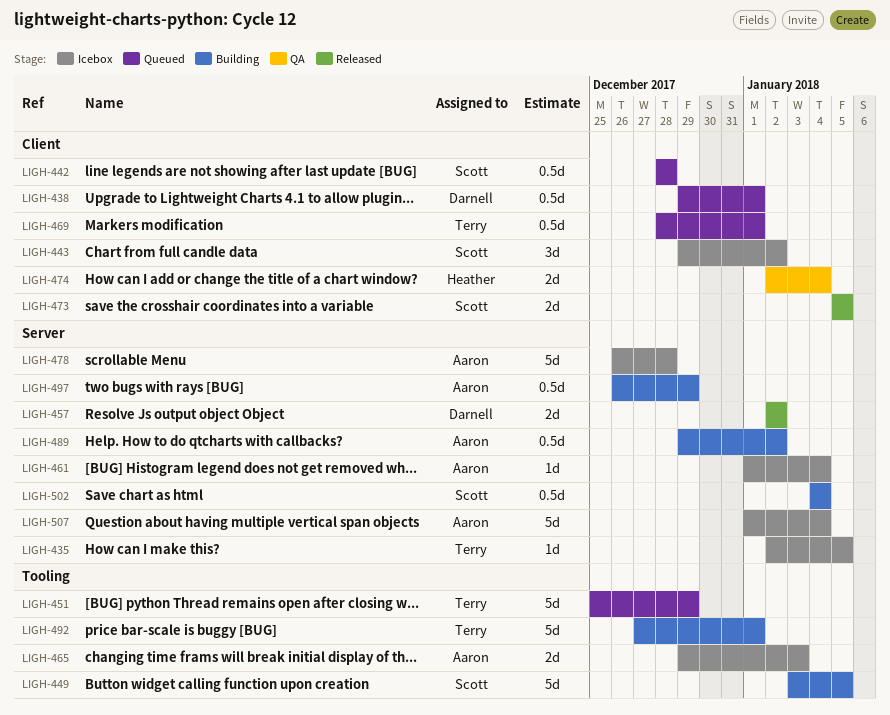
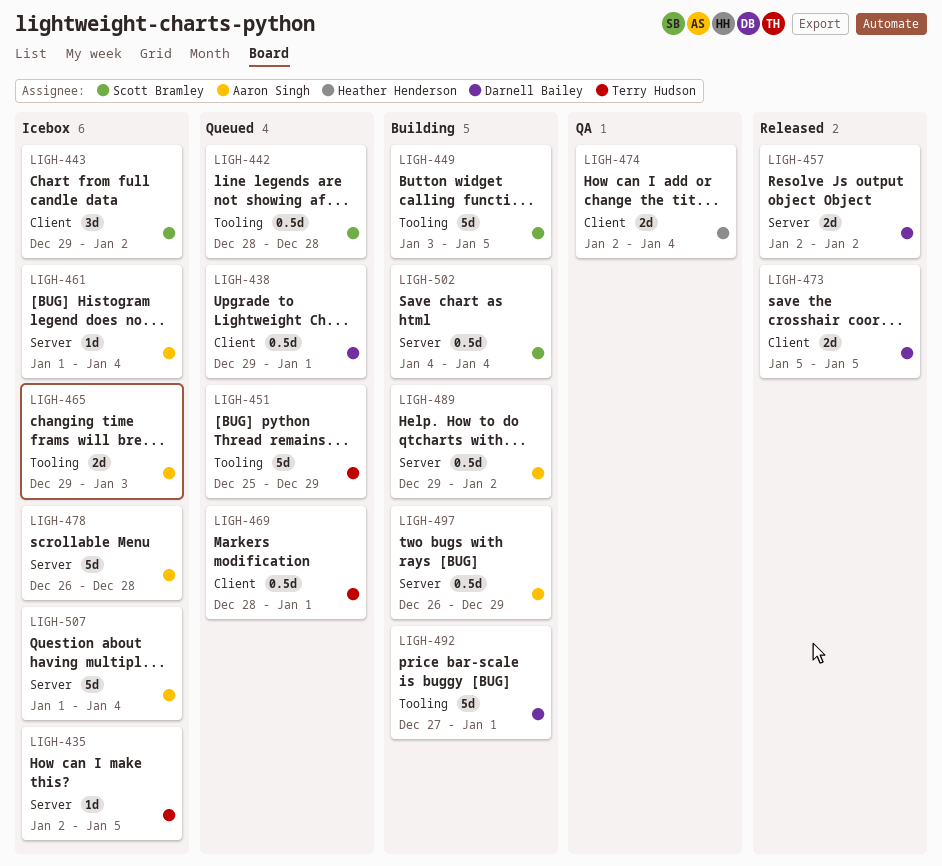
LIGH-442, label: Client -> Tooling
LIGH-473, owner: Scott Bramley -> Darnell Bailey
LIGH-492, owner: Terry Hudson -> Darnell Bailey

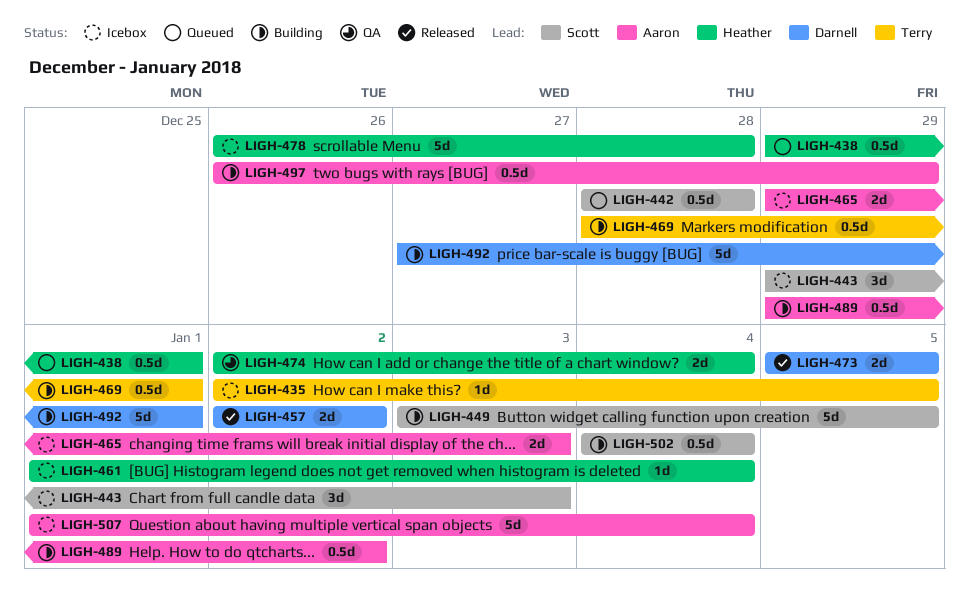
LIGH-438, owner: Darnell Bailey -> Heather Henderson
LIGH-443, due: Jan 2 -> Jan 3
LIGH-451: present -> none
LIGH-461, owner: Aaron Singh -> Heather Henderson
LIGH-469, status: Queued -> Building
LIGH-478, owner: Aaron Singh -> Heather Henderson

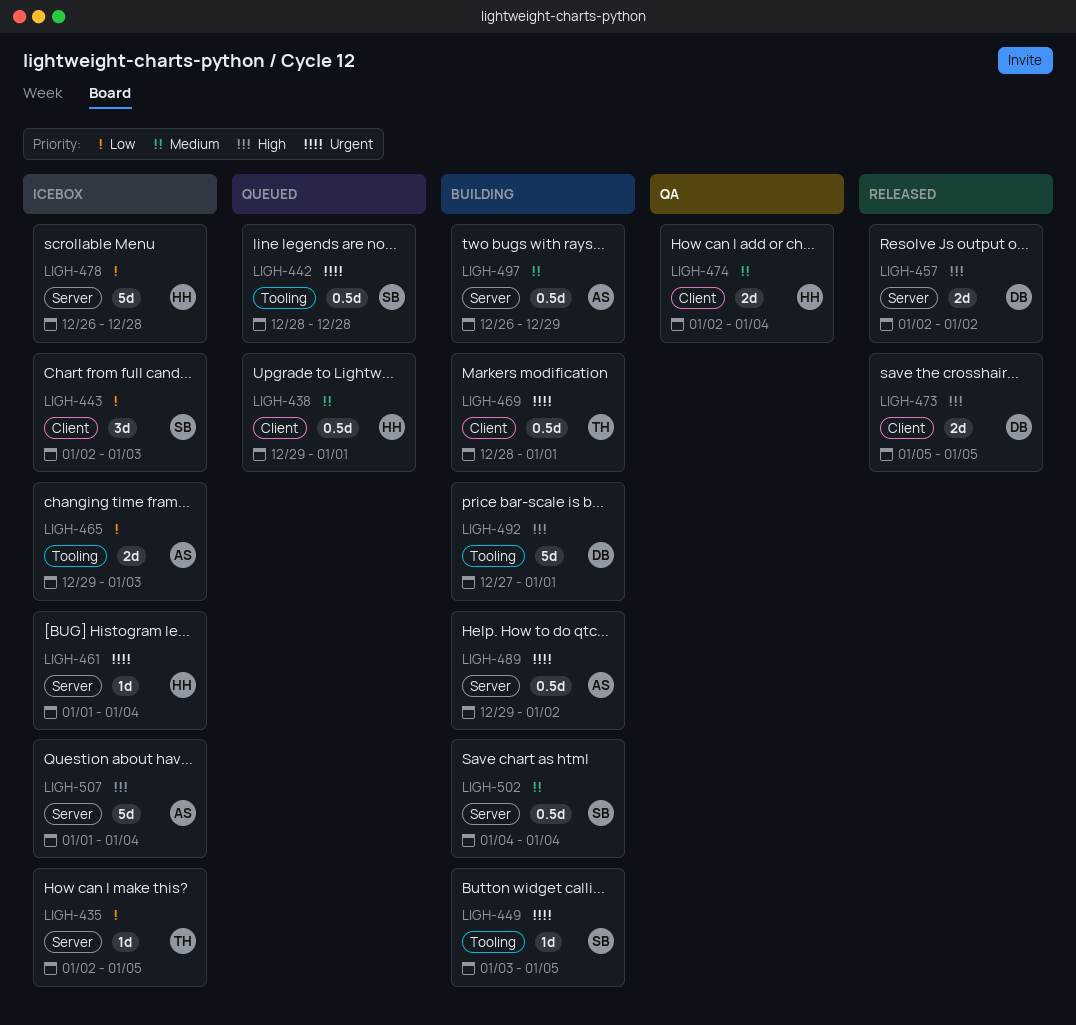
LIGH-443, start: Dec 29 -> Jan 2
LIGH-449, estimate: 5d -> 1d

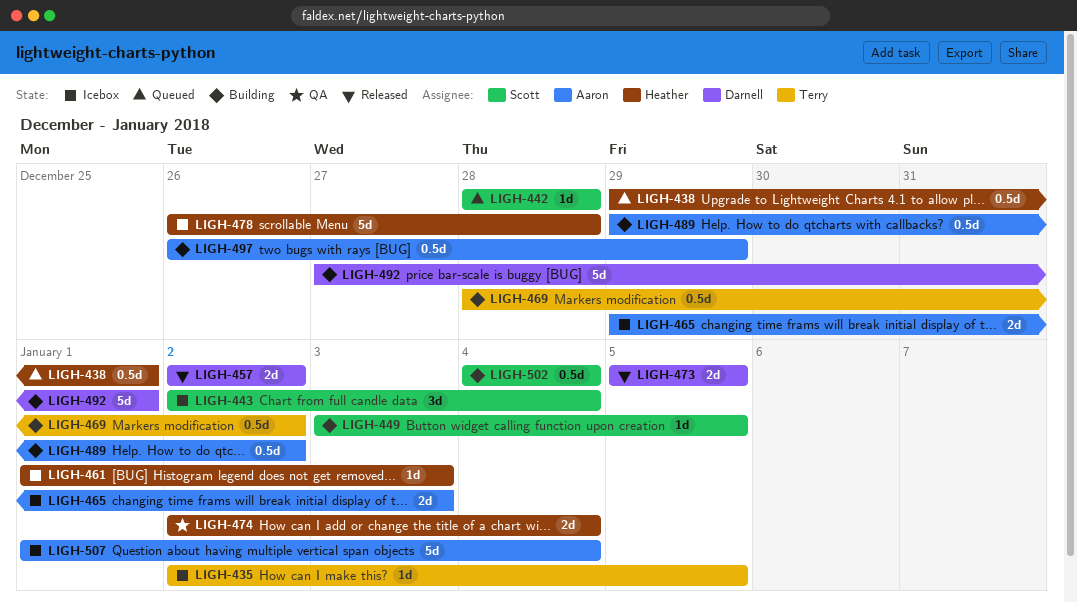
LIGH-442, estimate: 0.5d -> 1d
LIGH-443, due: Jan 3 -> Jan 4
LIGH-461, due: Jan 4 -> Jan 3
LIGH-469, due: Jan 1 -> Jan 2

